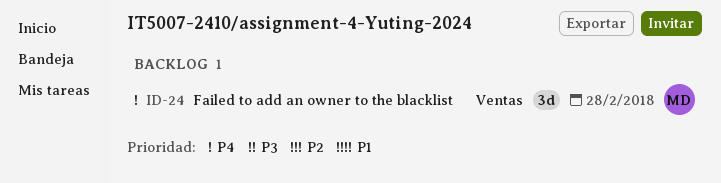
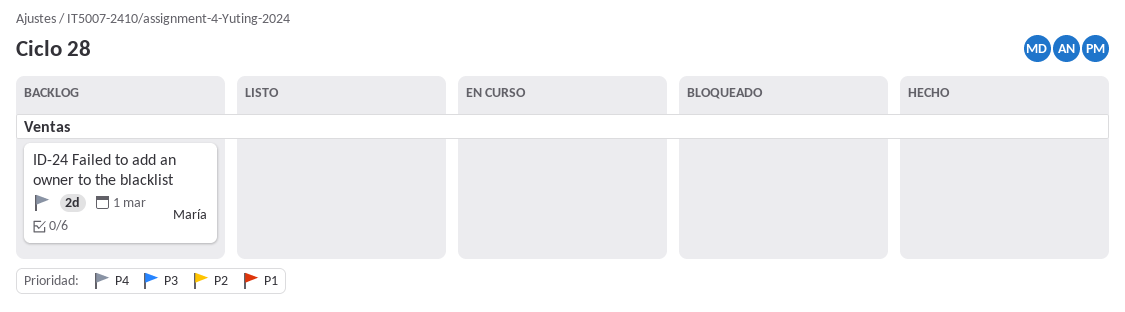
ID-24, estimate: 3d -> 2d
ID-24, due: Feb 28 -> Mar 1

